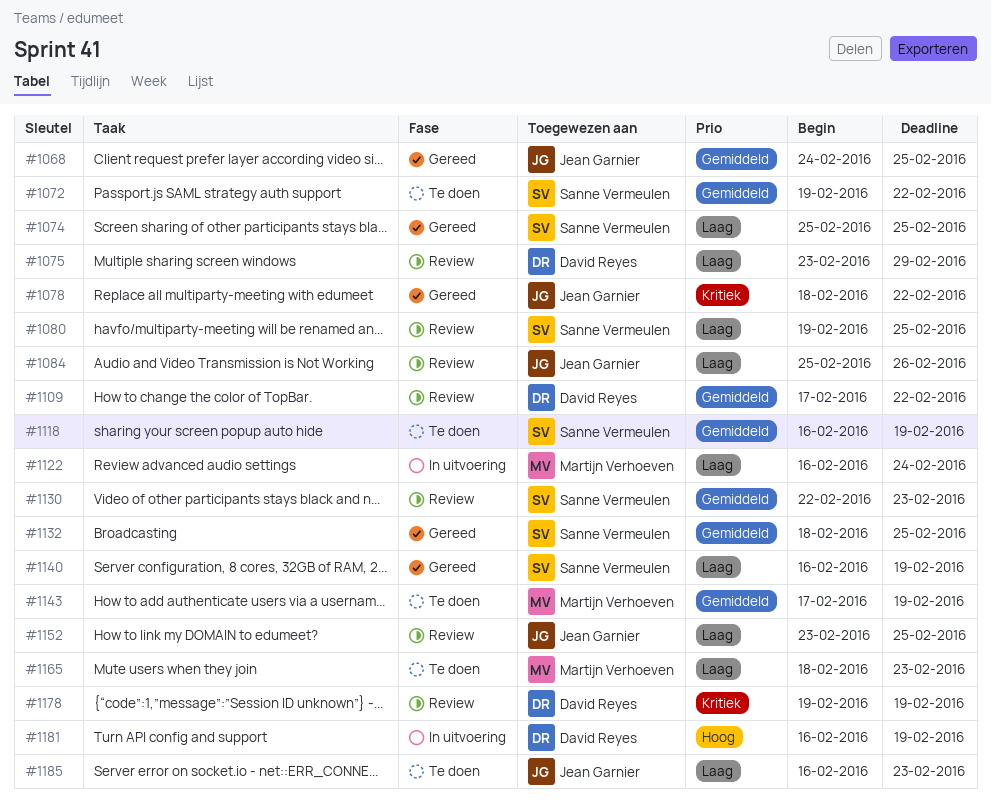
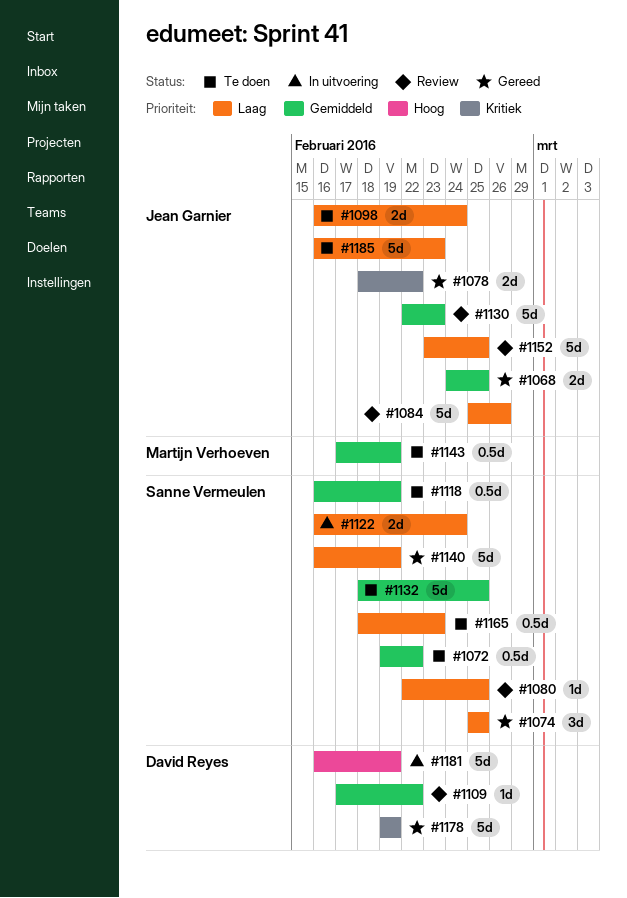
#1075: present -> none
#1080, start: Feb 19 -> Feb 22
#1098: none -> present
#1122, owner: Martijn Verhoeven -> Sanne Vermeulen
#1130, owner: Sanne Vermeulen -> Jean Garnier
#1132, status: Gereed -> Te doen
#1165, owner: Martijn Verhoeven -> Sanne Vermeulen
#1178, status: Review -> Gereed

